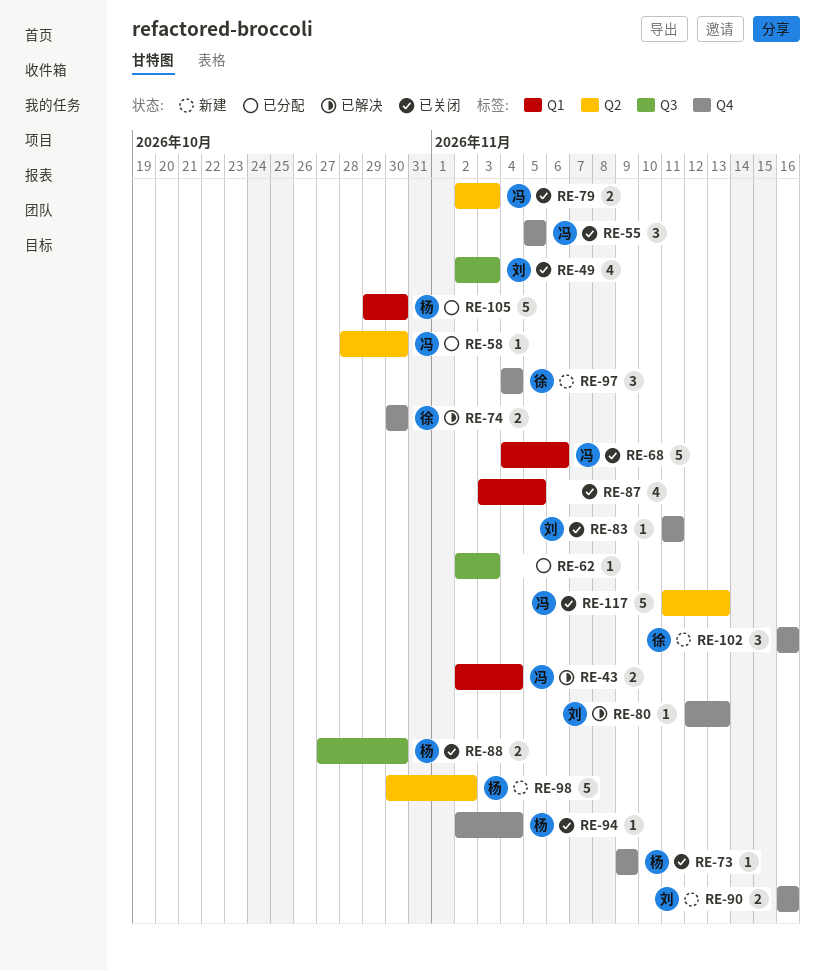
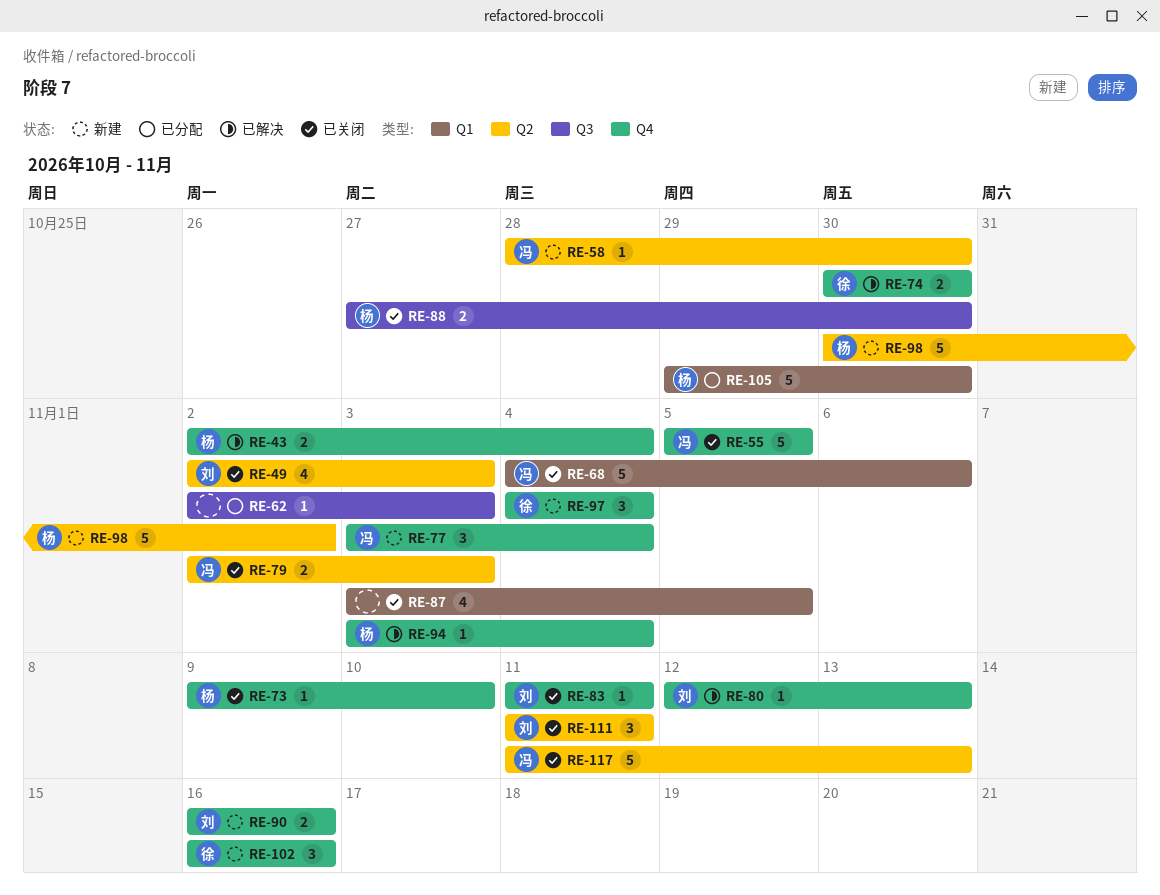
RE-43, owner: 冯 -> 杨
RE-43, label: Q1 -> Q4
RE-49, label: Q3 -> Q2
RE-55, estimate: 3 -> 5
RE-58, status: 已分配 -> 新建
RE-73, due: Nov 9 -> Nov 10
RE-77: none -> present
RE-94, status: 已关闭 -> 已解决
RE-94, start: Nov 2 -> Nov 3
RE-111: none -> present

